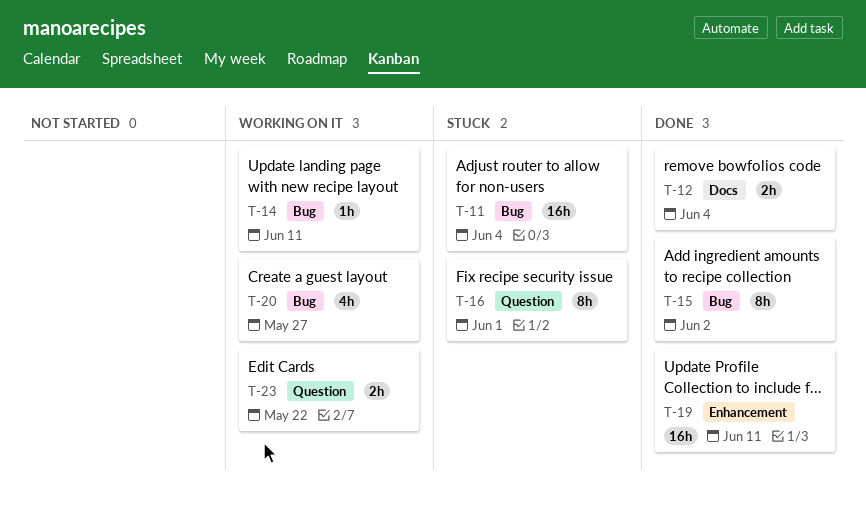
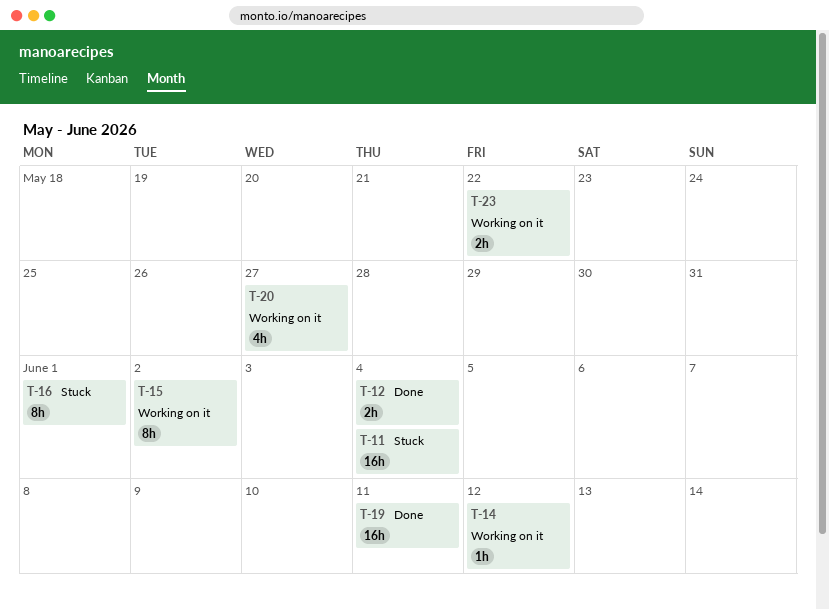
T-14, due: Jun 11 -> Jun 12
T-15, status: Done -> Working on it

